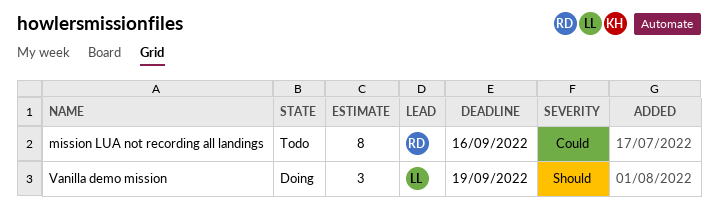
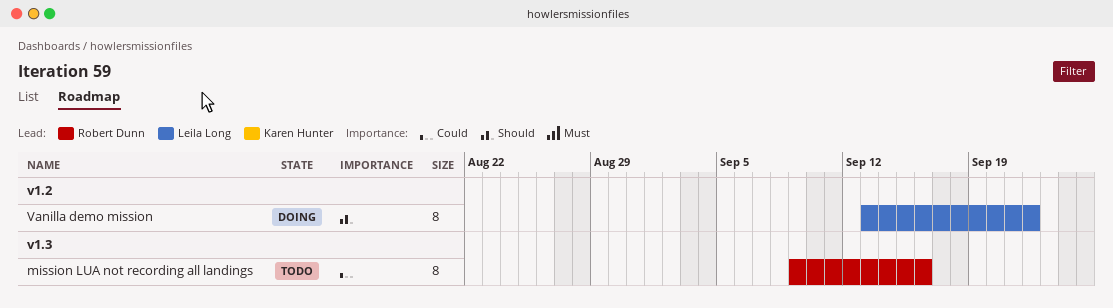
Vanilla demo mission, estimate: 3 -> 8
Vanilla demo mission, due: Sep 19 -> Sep 22

